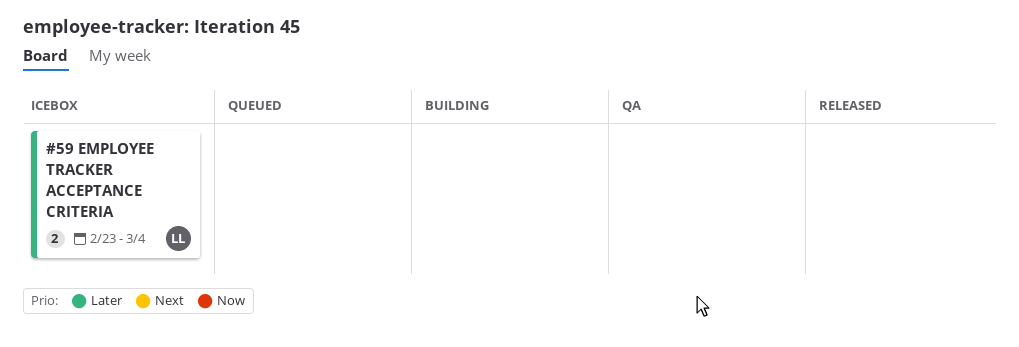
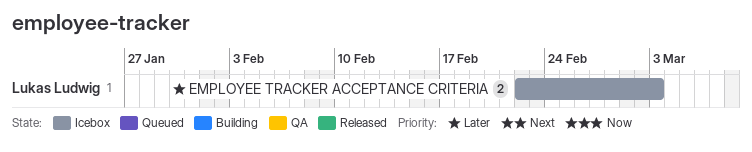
EMPLOYEE TRACKER ACCEPTANCE CRITERIA, start: Feb 23 -> Feb 22
EMPLOYEE TRACKER ACCEPTANCE CRITERIA, due: Mar 4 -> Mar 3

